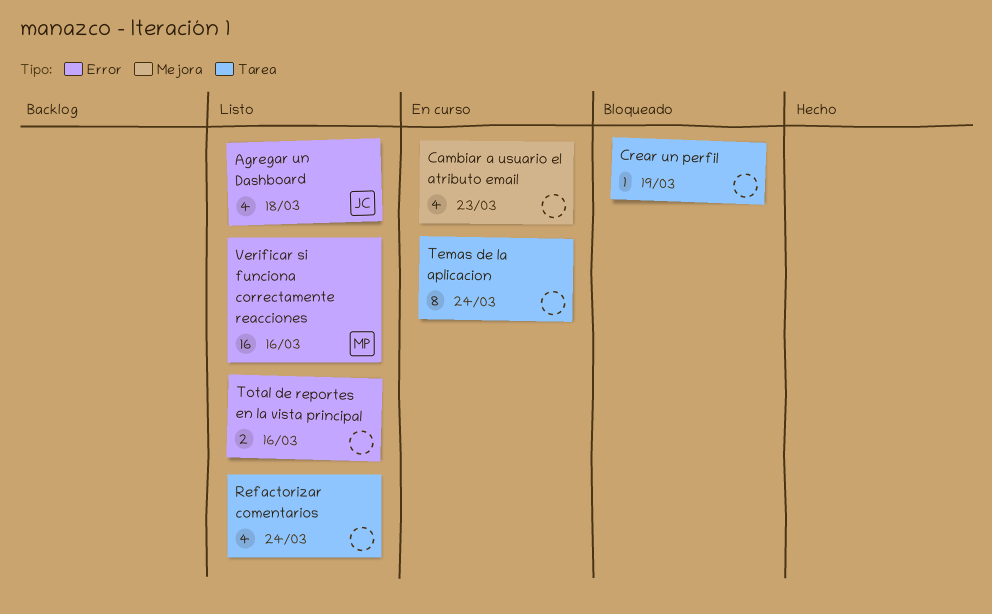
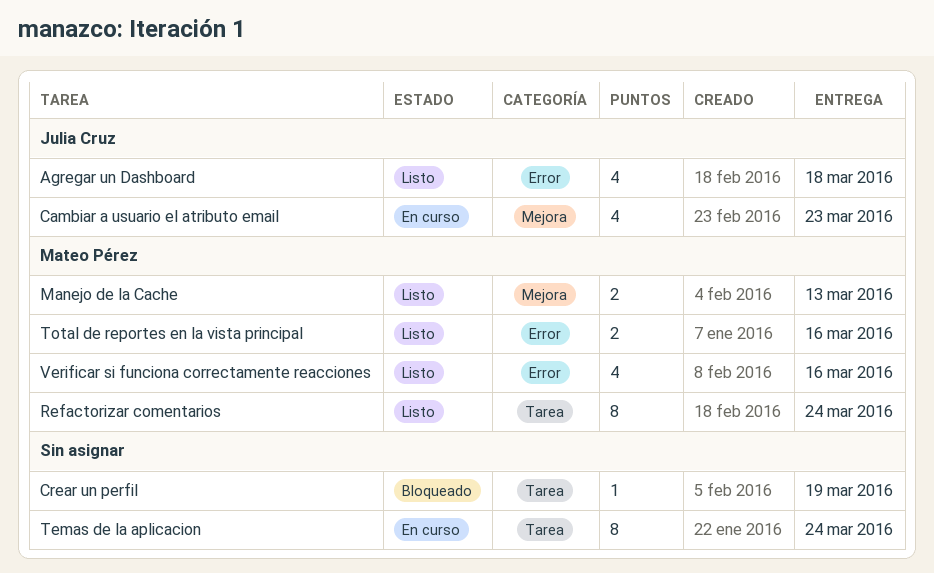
Cambiar a usuario el atributo email, owner: none -> Julia Cruz
Manejo de la Cache: none -> present
Refactorizar comentarios, owner: none -> Mateo Pérez
Refactorizar comentarios, estimate: 4 -> 8
Total de reportes en la vista principal, owner: none -> Mateo Pérez
Verificar si funciona correctamente reacciones, estimate: 16 -> 4

